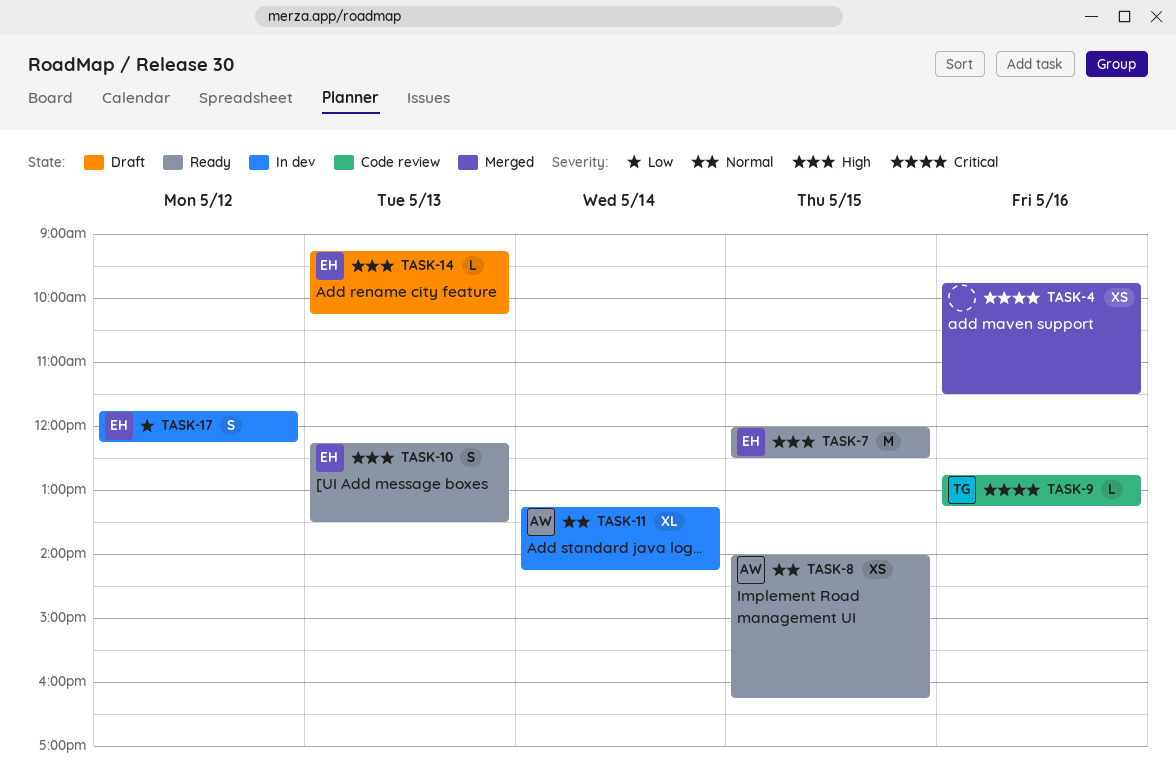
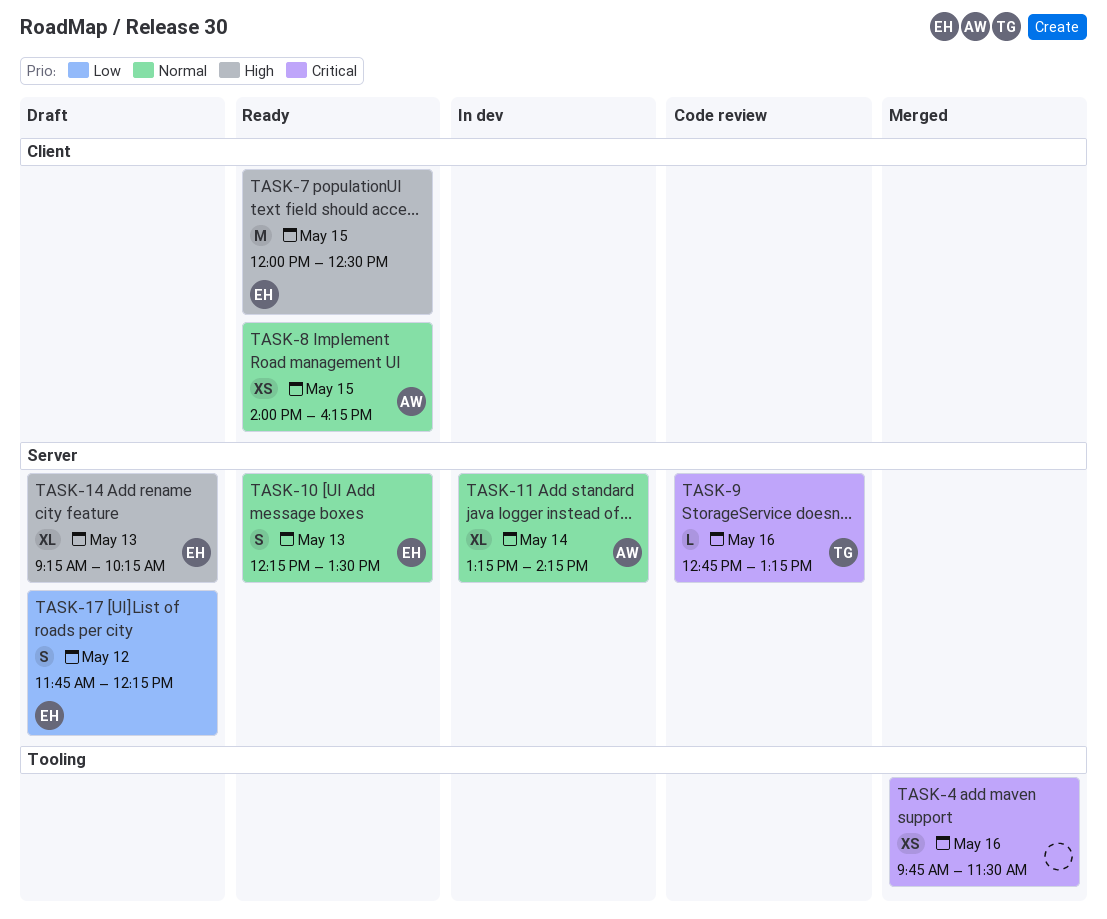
TASK-10, priority: High -> Normal
TASK-14, estimate: L -> XL
TASK-17, status: In dev -> Draft

